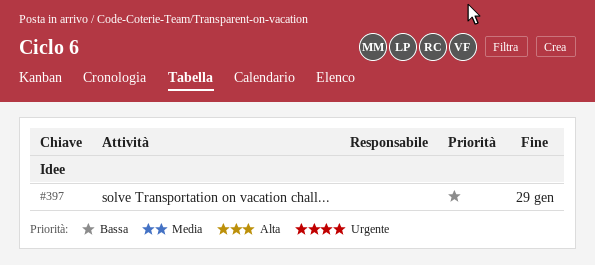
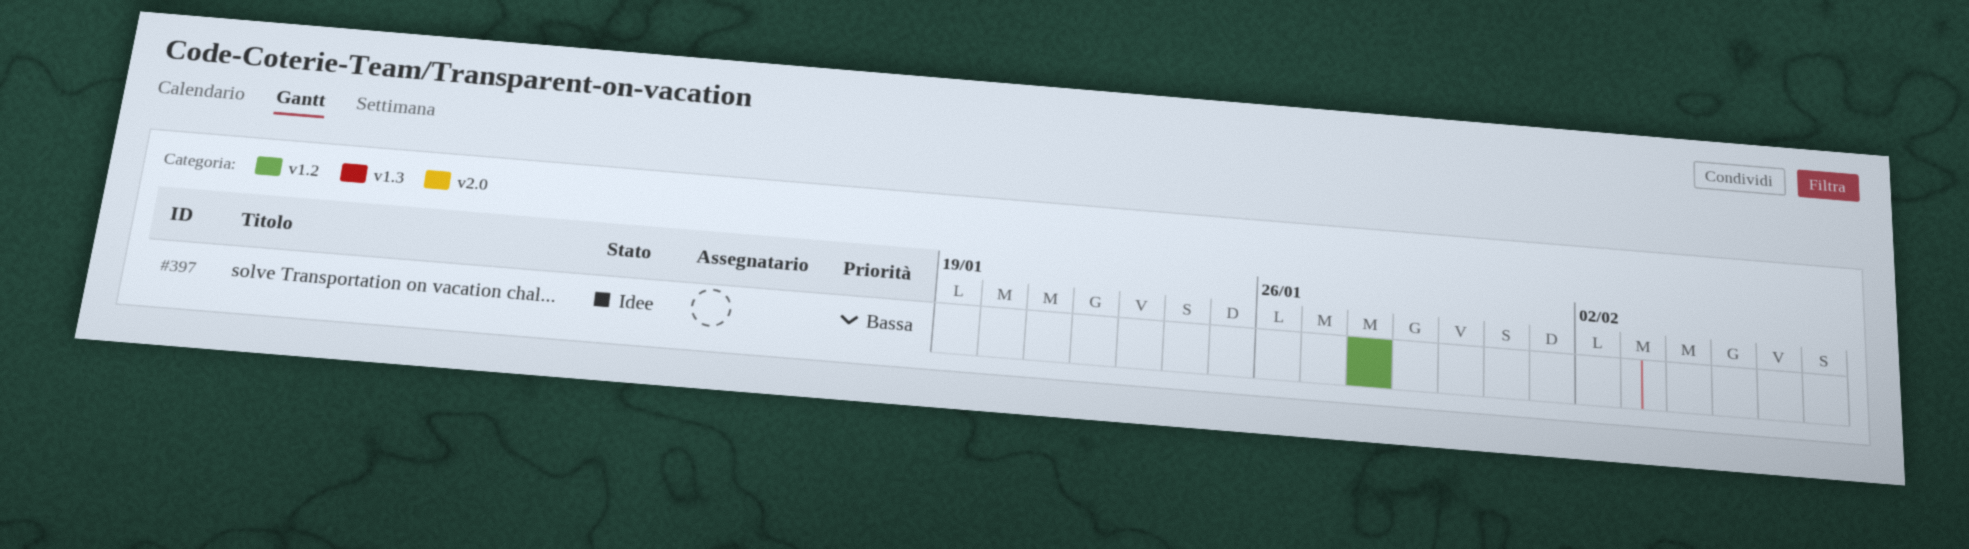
#397, due: Jan 29 -> Jan 28

